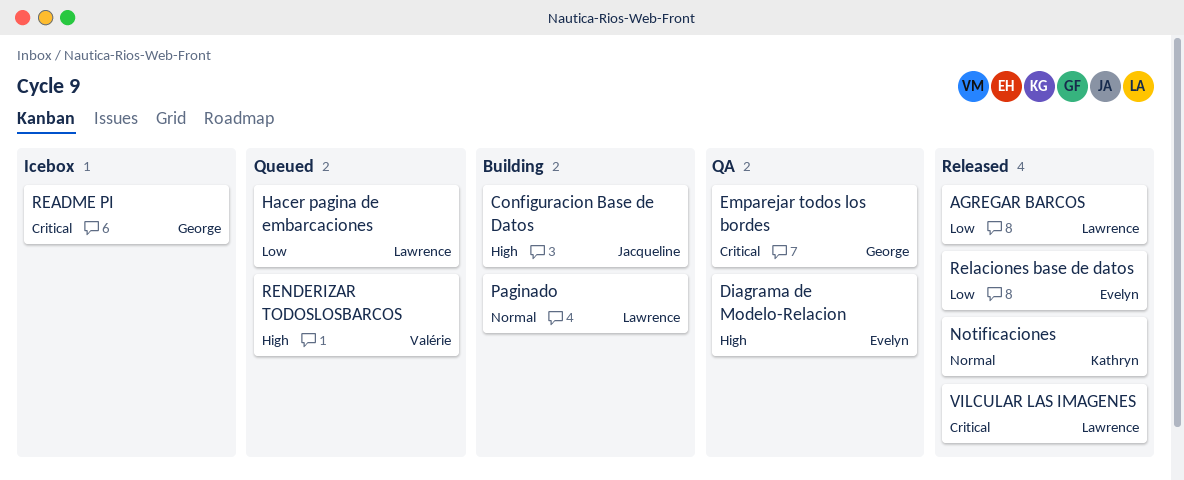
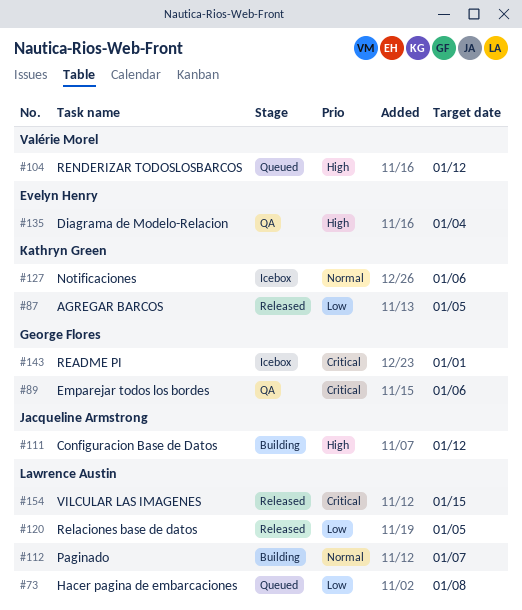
AGREGAR BARCOS, owner: Lawrence Austin -> Kathryn Green
Notificaciones, status: Released -> Icebox
Relaciones base de datos, owner: Evelyn Henry -> Lawrence Austin

